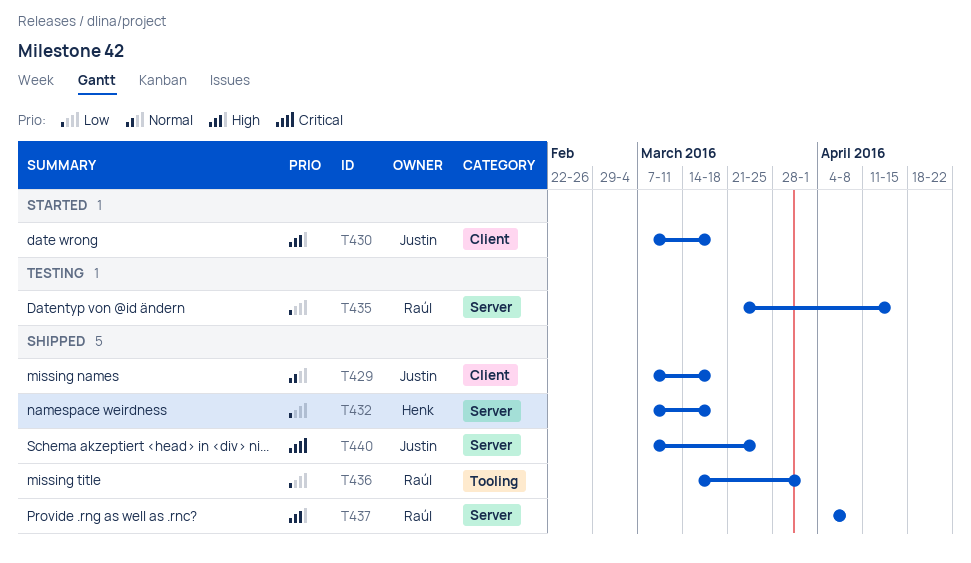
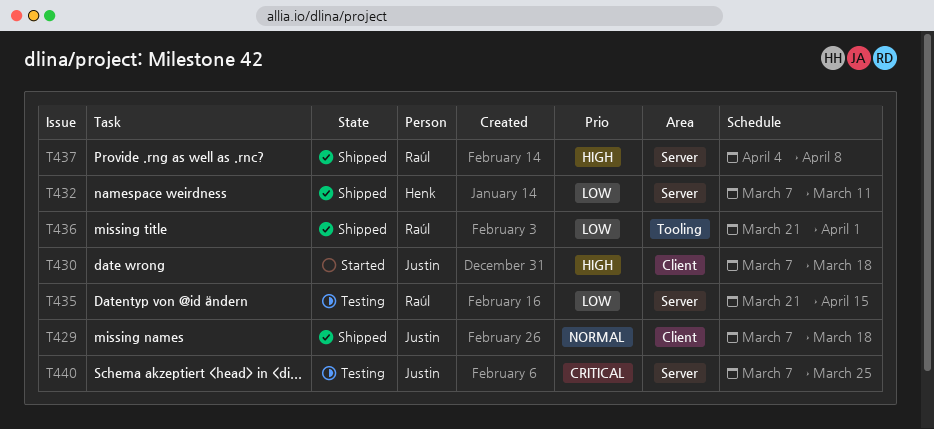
T432, due: Mar 18 -> Mar 11
T436, start: Mar 14 -> Mar 21
T440, status: Shipped -> Testing

